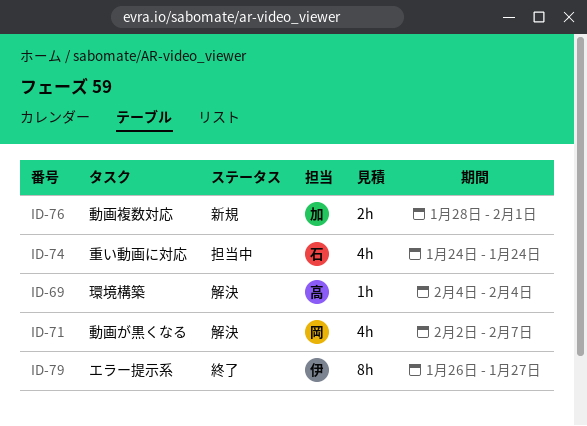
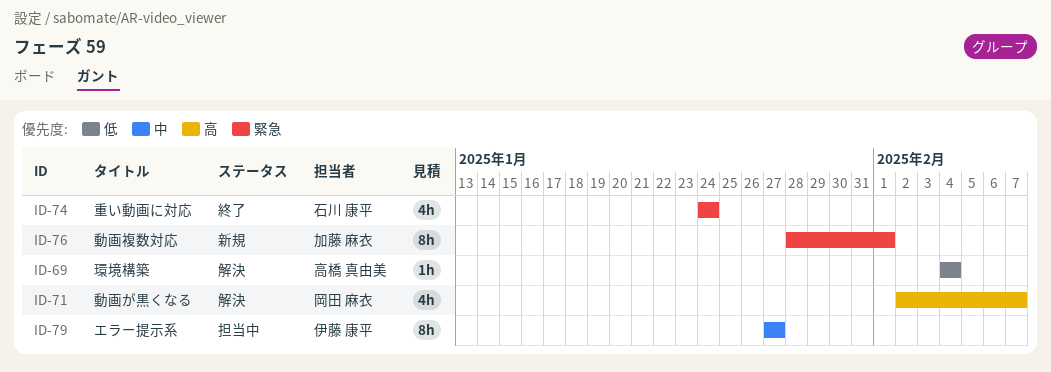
ID-74, status: 担当中 -> 終了
ID-76, estimate: 2h -> 8h
ID-79, status: 終了 -> 担当中
ID-79, start: Jan 26 -> Jan 27

